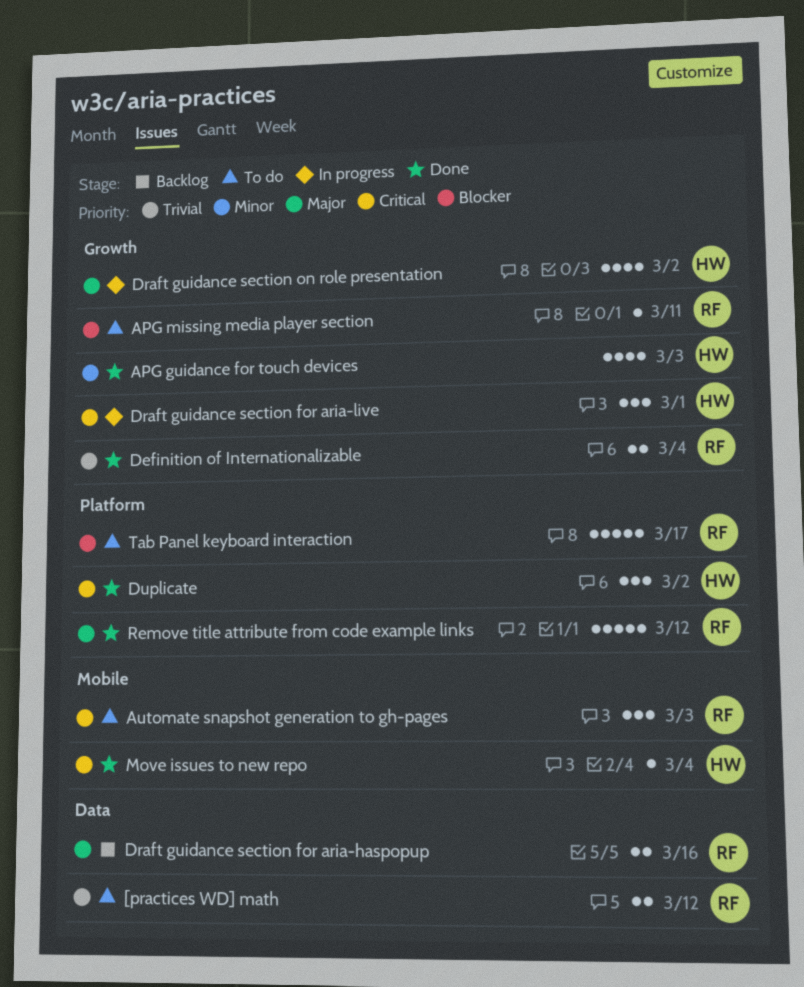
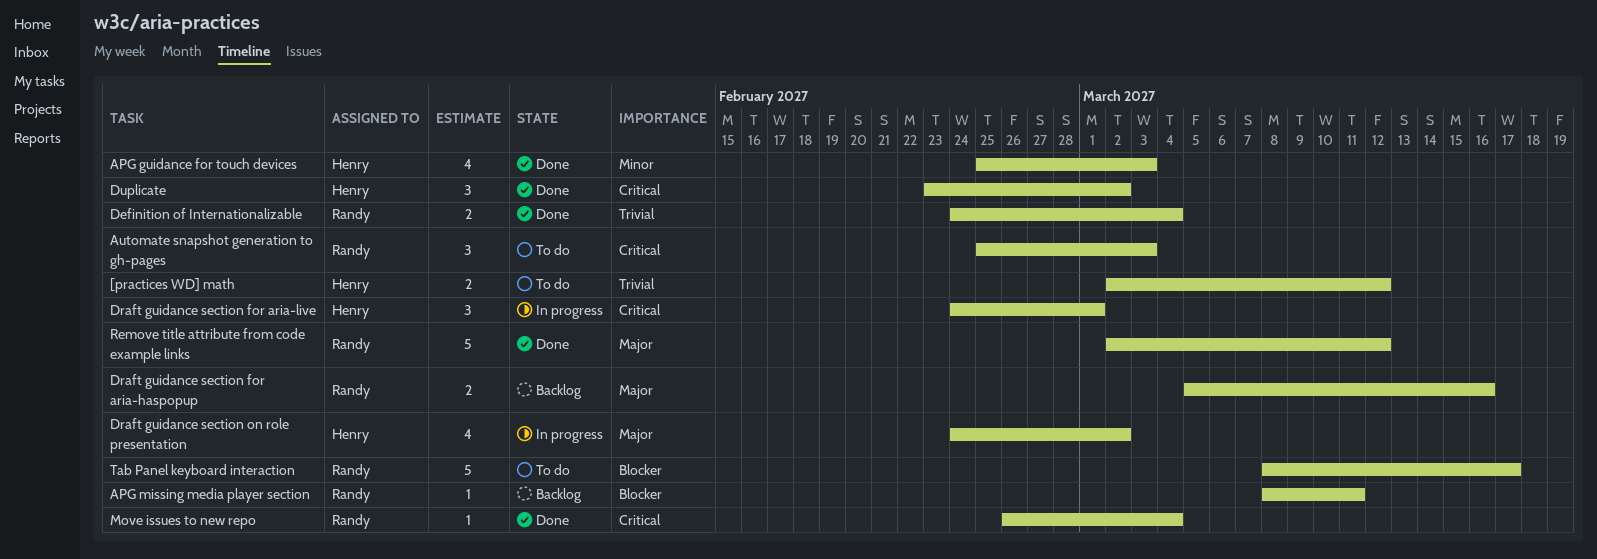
[practices WD] math, owner: Randy -> Henry
APG missing media player section, status: To do -> Backlog
Move issues to new repo, owner: Henry -> Randy

